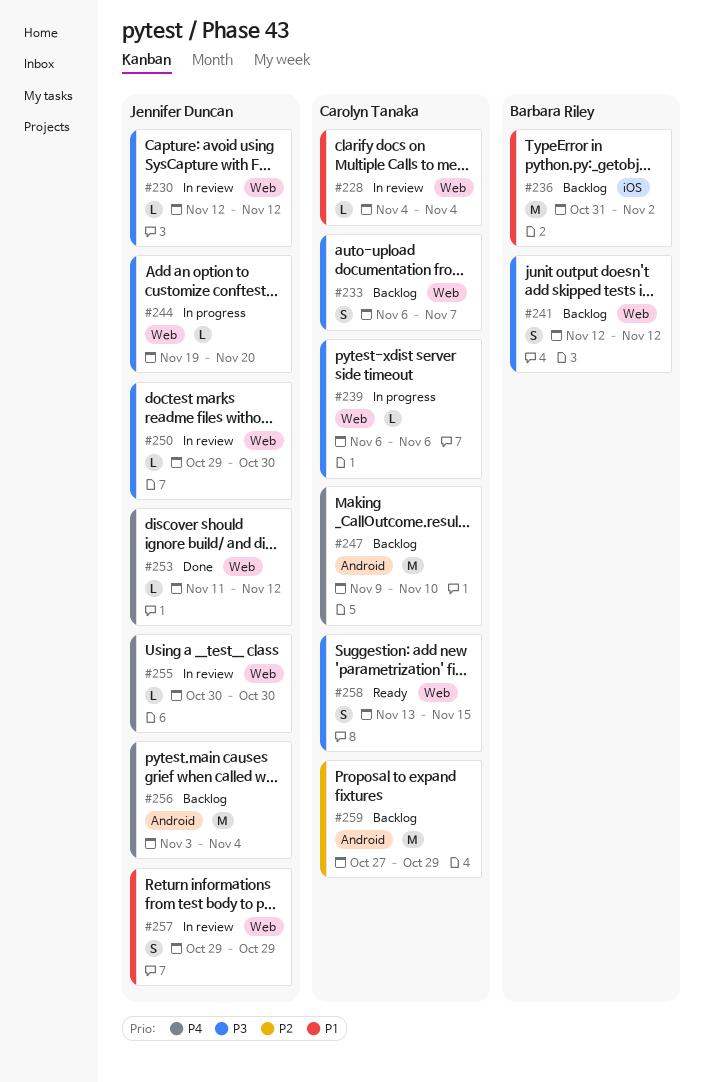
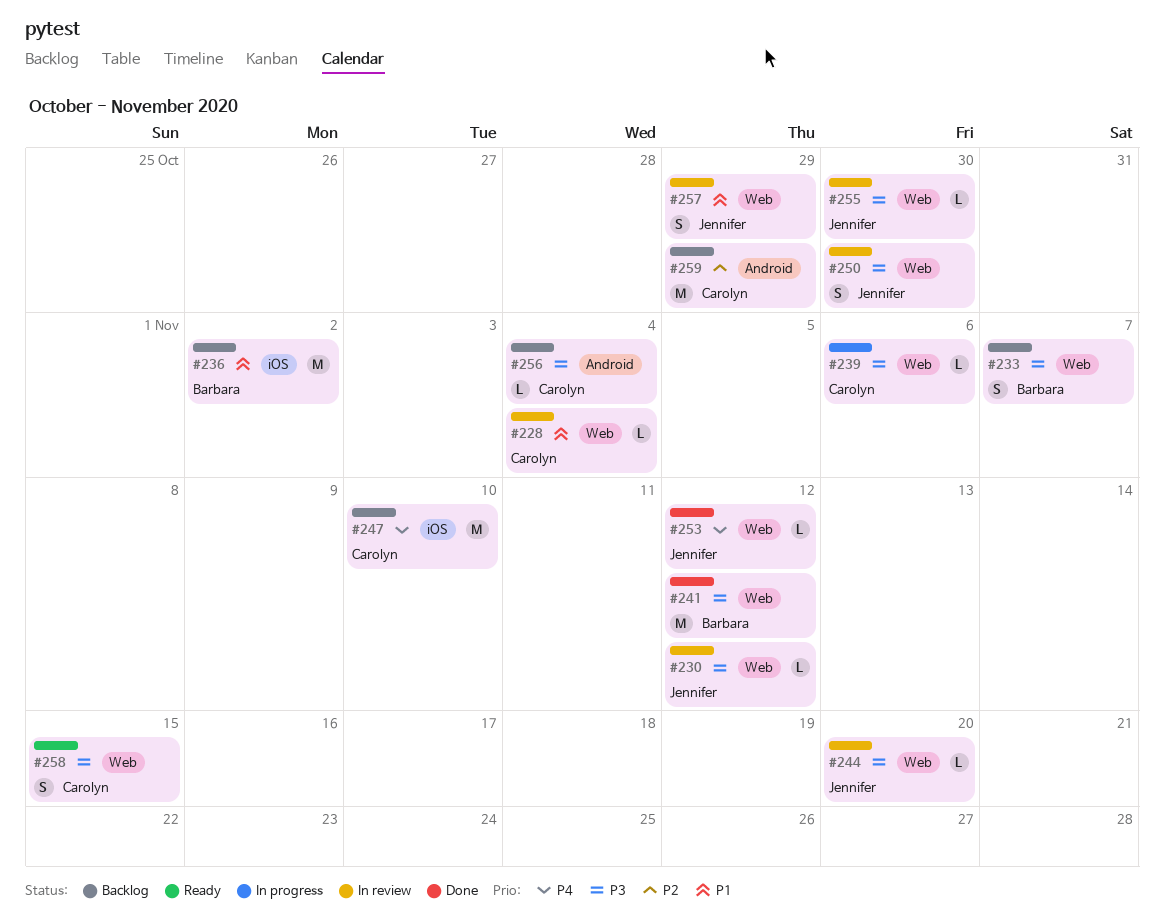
#233, owner: Carolyn Tanaka -> Barbara Riley
#241, status: Backlog -> Done
#241, estimate: S -> M
#244, status: In progress -> In review
#247, label: Android -> iOS
#250, estimate: L -> S
#255, priority: P4 -> P3
#256, owner: Jennifer Duncan -> Carolyn Tanaka
#256, priority: P4 -> P3
#256, estimate: M -> L

